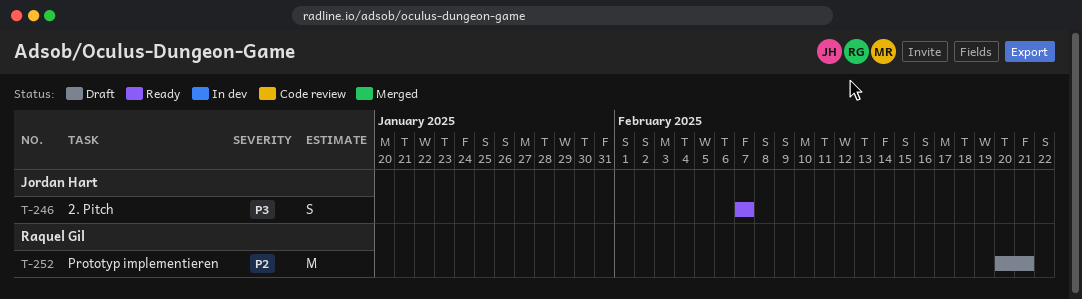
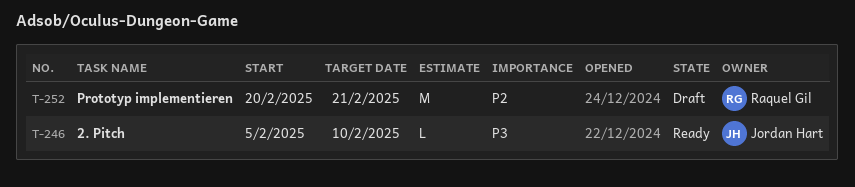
T-246, estimate: S -> L
T-246, start: Feb 7 -> Feb 5
T-246, due: Feb 7 -> Feb 10

